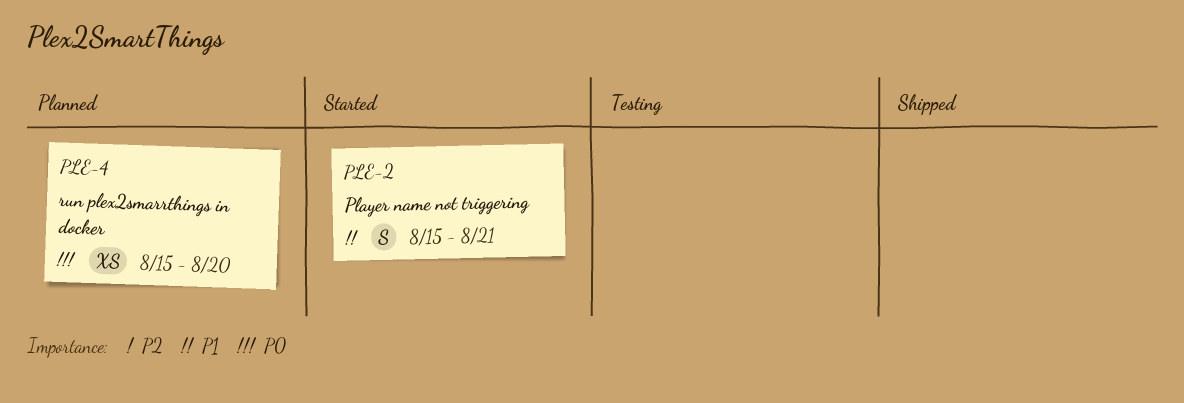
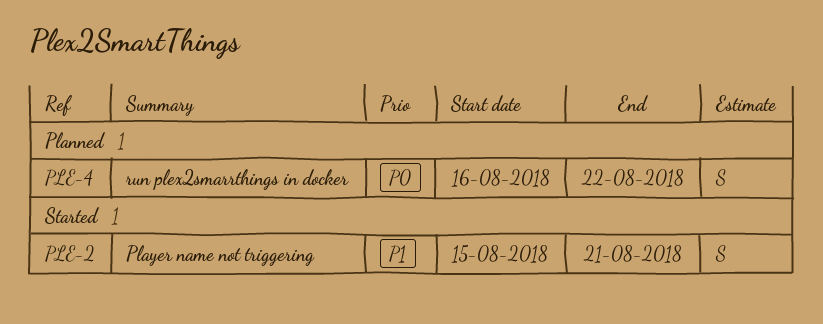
PLE-4, estimate: XS -> S
PLE-4, start: Aug 15 -> Aug 16
PLE-4, due: Aug 20 -> Aug 22

